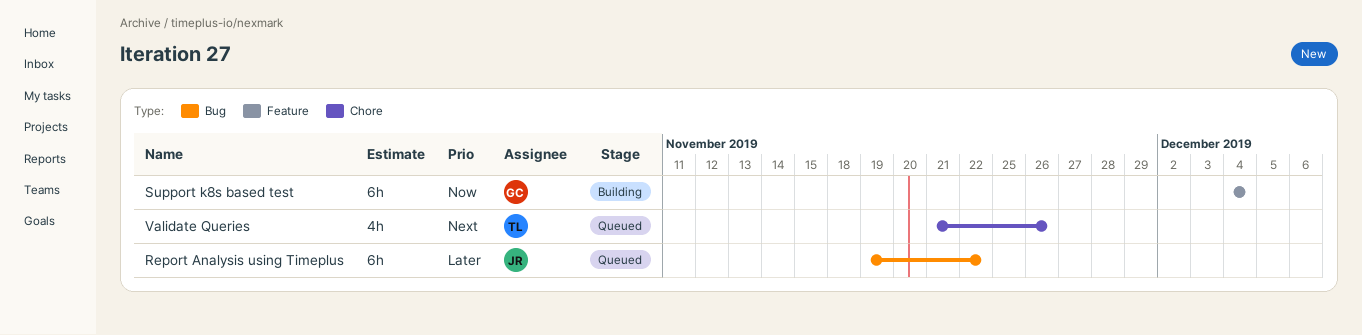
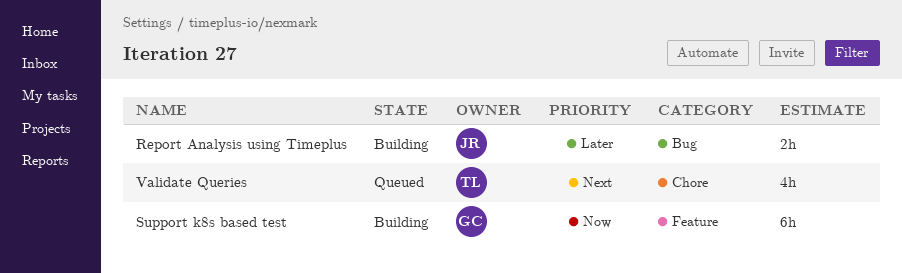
Report Analysis using Timeplus, status: Queued -> Building
Report Analysis using Timeplus, estimate: 6h -> 2h

